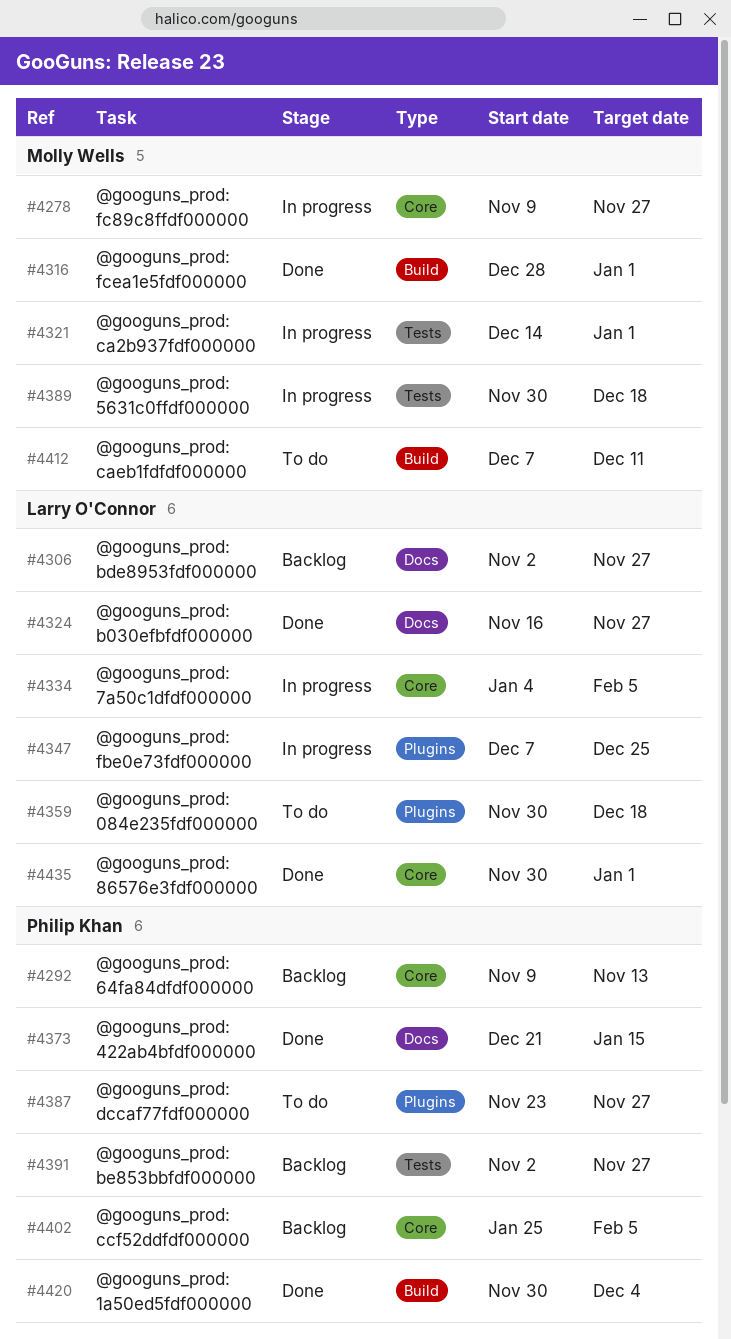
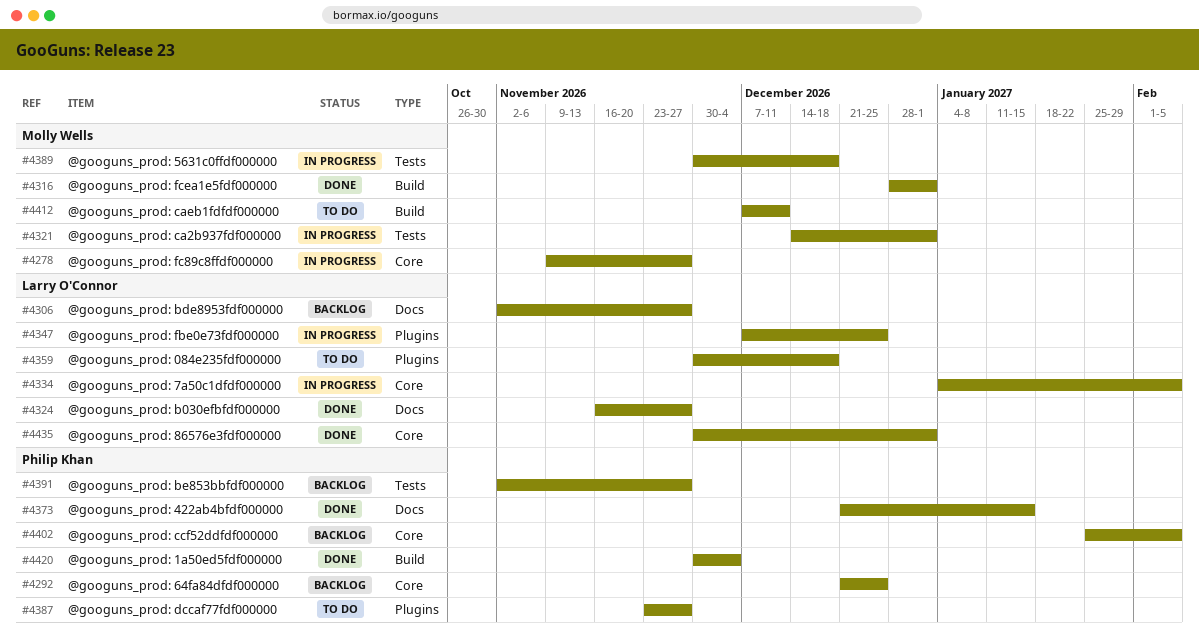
#4292, start: Nov 9 -> Dec 21
#4292, due: Nov 13 -> Dec 25

